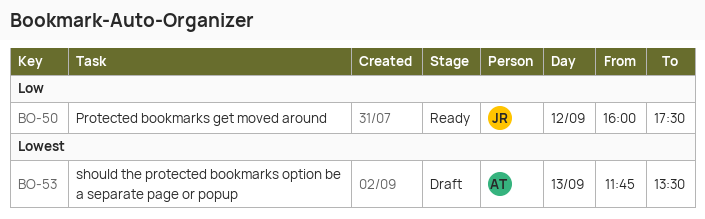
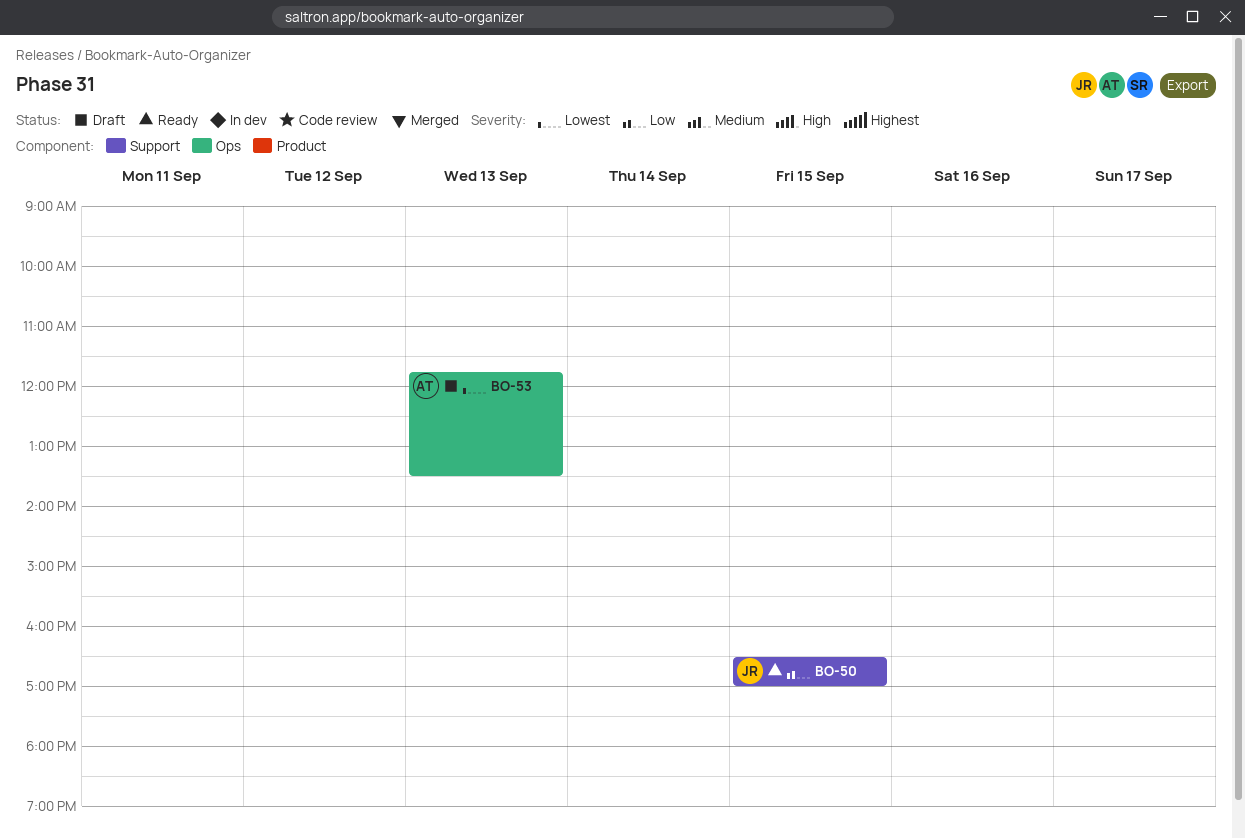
BO-50, day: Sep 12 -> Sep 15
BO-50, begins: 16:00 -> 16:30
BO-50, ends: 17:30 -> 17:00

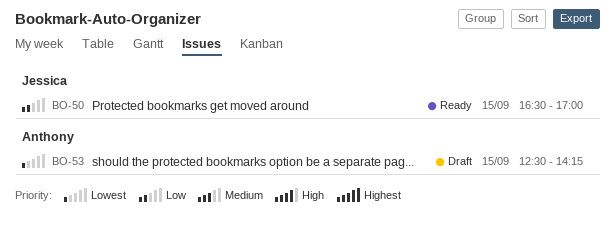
BO-53, day: Sep 13 -> Sep 15
BO-53, begins: 11:45 -> 12:30
BO-53, ends: 13:30 -> 14:15

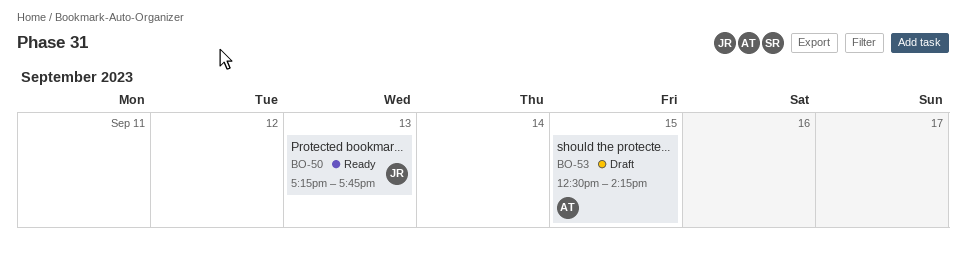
BO-50, day: Sep 15 -> Sep 13
BO-50, begins: 16:30 -> 17:15
BO-50, ends: 17:00 -> 17:45

